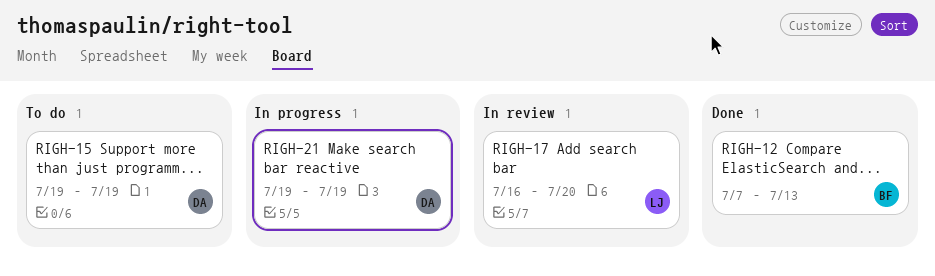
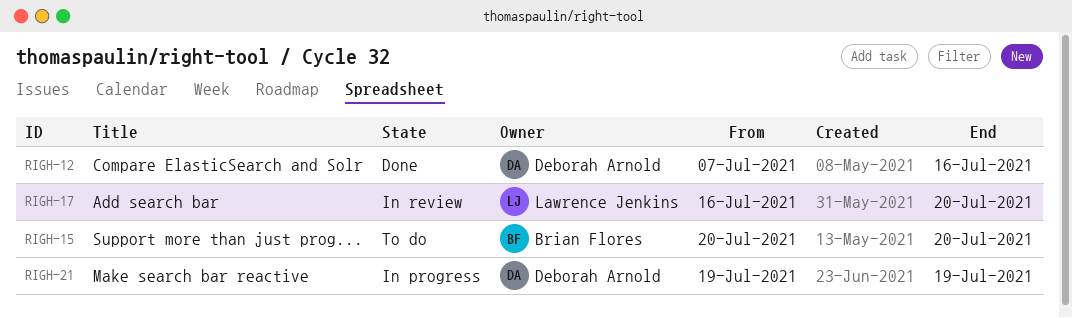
RIGH-12, owner: Brian Flores -> Deborah Arnold
RIGH-12, due: Jul 13 -> Jul 16
RIGH-15, owner: Deborah Arnold -> Brian Flores
RIGH-15, start: Jul 19 -> Jul 20
RIGH-15, due: Jul 19 -> Jul 20

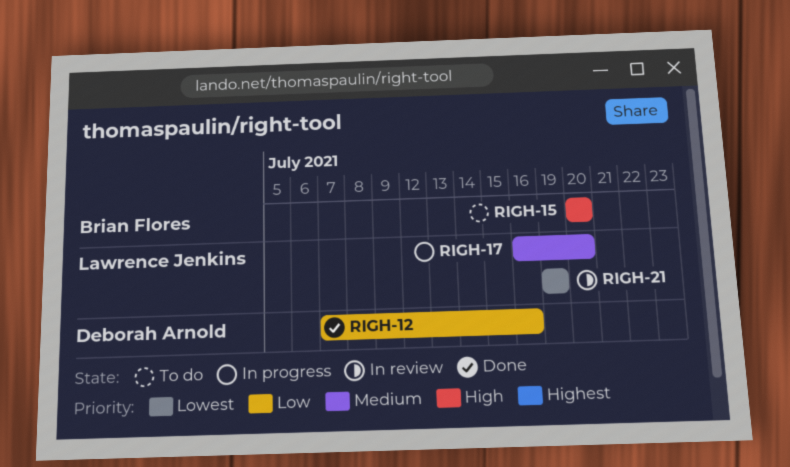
RIGH-17, status: In review -> In progress
RIGH-21, status: In progress -> In review
RIGH-21, owner: Deborah Arnold -> Lawrence Jenkins

